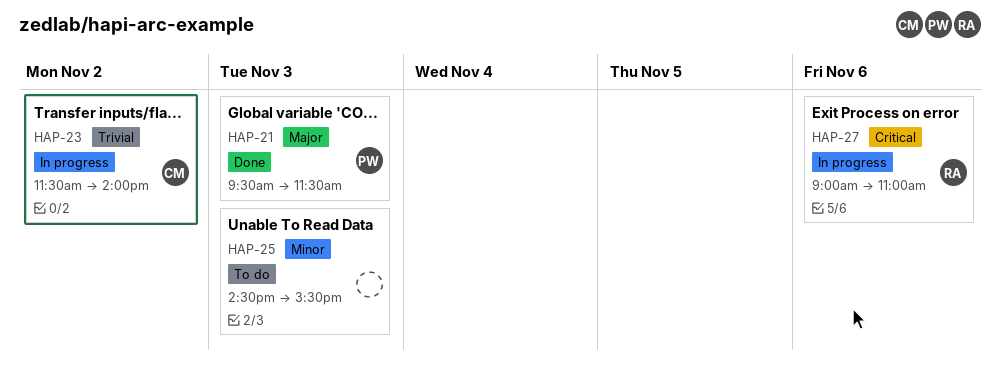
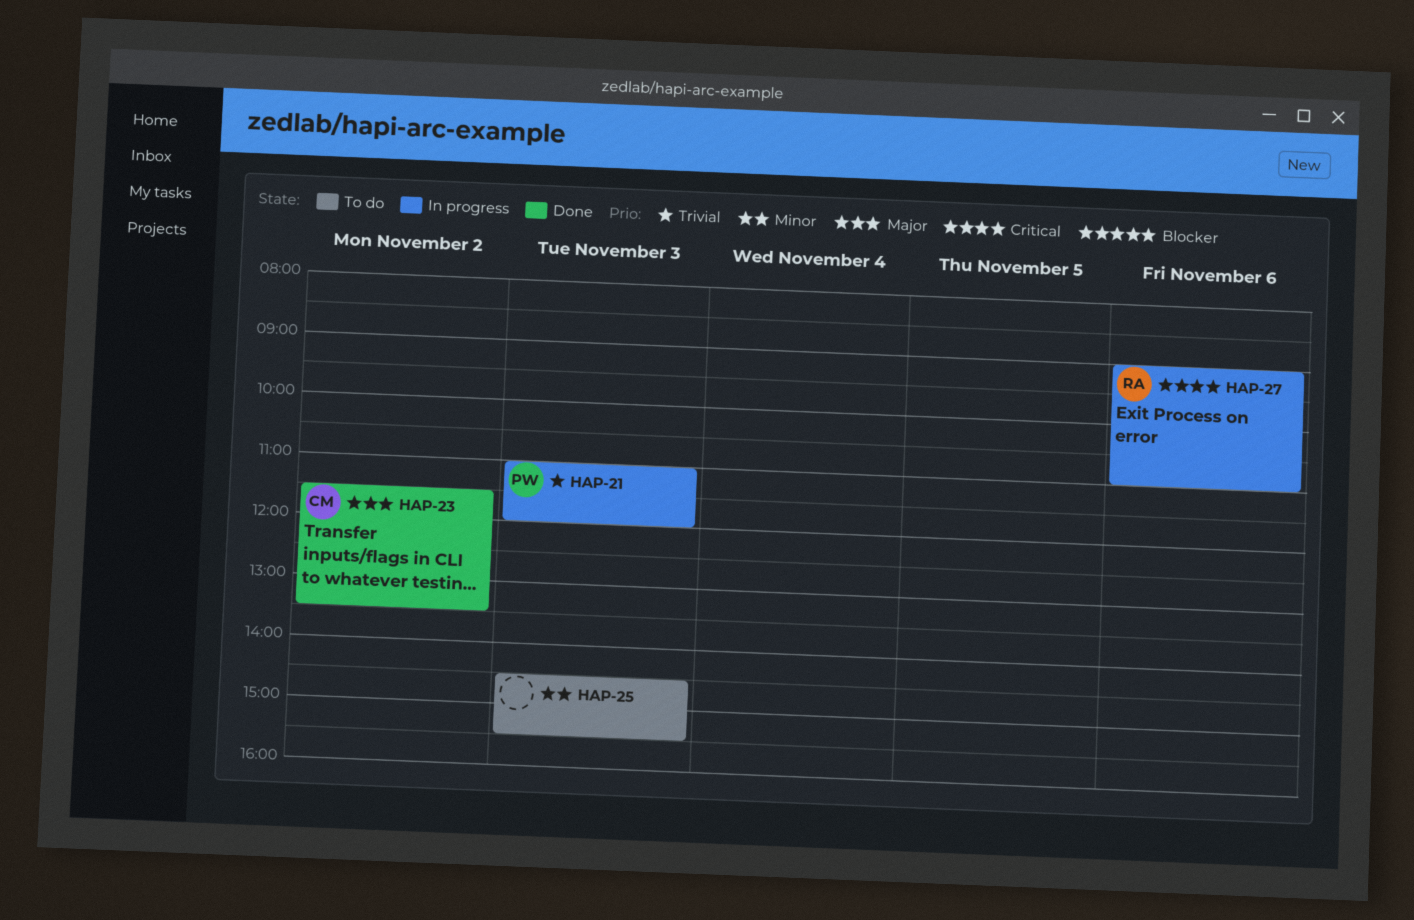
HAP-21, status: Done -> In progress
HAP-21, priority: Major -> Trivial
HAP-21, begins: 09:30 -> 11:00
HAP-21, ends: 11:30 -> 12:00
HAP-23, status: In progress -> Done
HAP-23, priority: Trivial -> Major
HAP-23, ends: 14:00 -> 13:30

